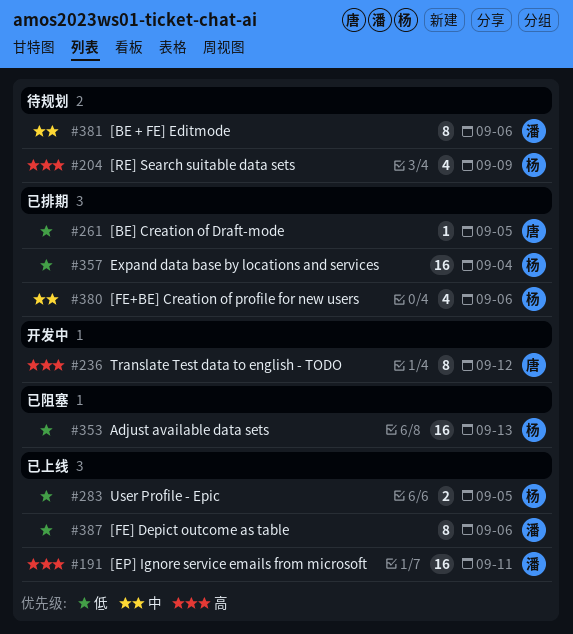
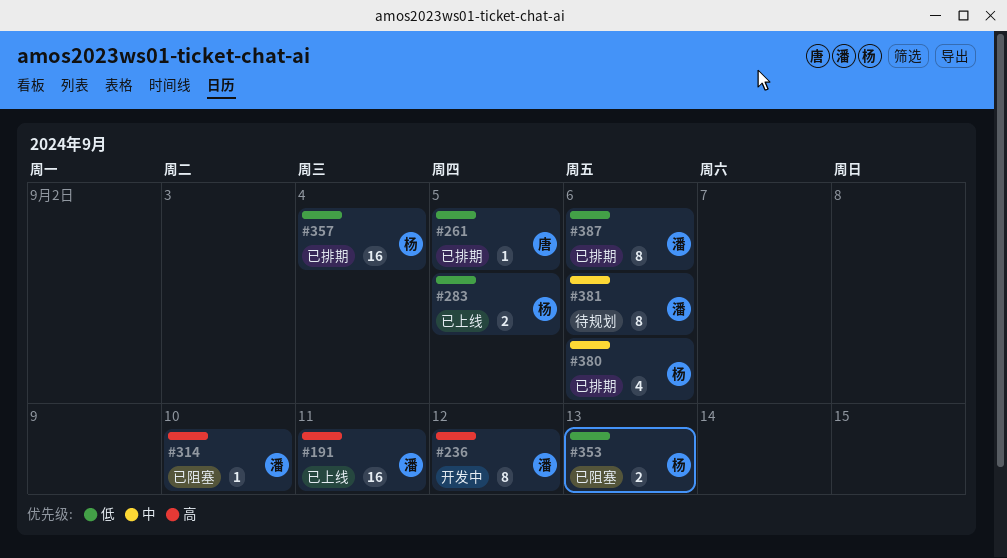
#204: present -> none
#236, owner: 唐 -> 潘
#314: none -> present
#353, estimate: 16 -> 2
#387, status: 已上线 -> 已排期

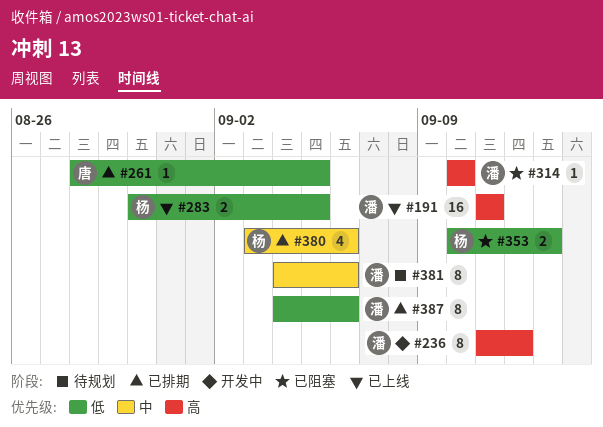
#357: present -> none

